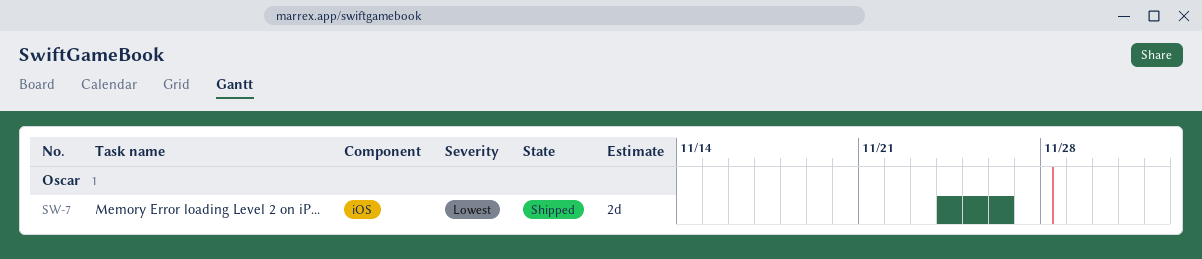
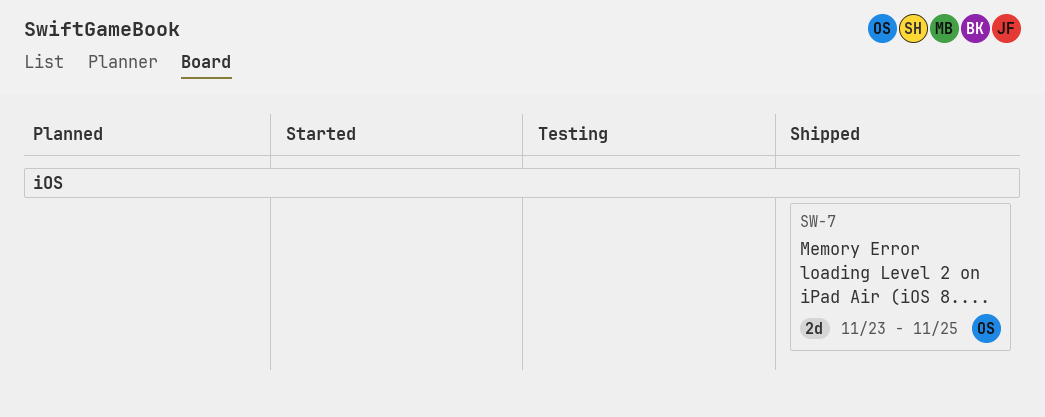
SW-7, start: Nov 24 -> Nov 23
SW-7, due: Nov 26 -> Nov 25

